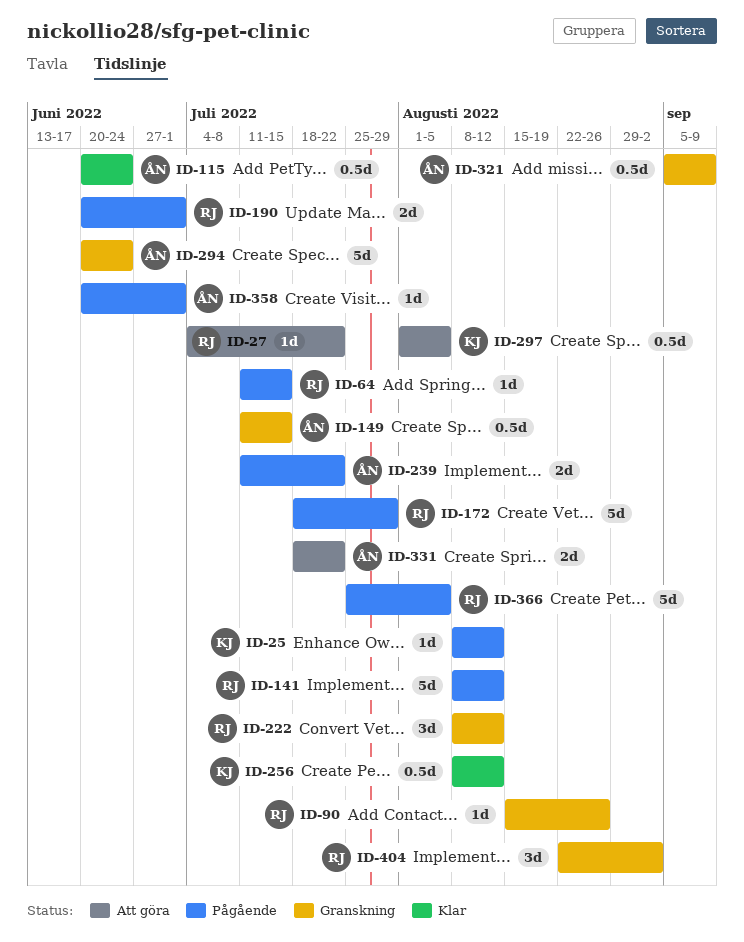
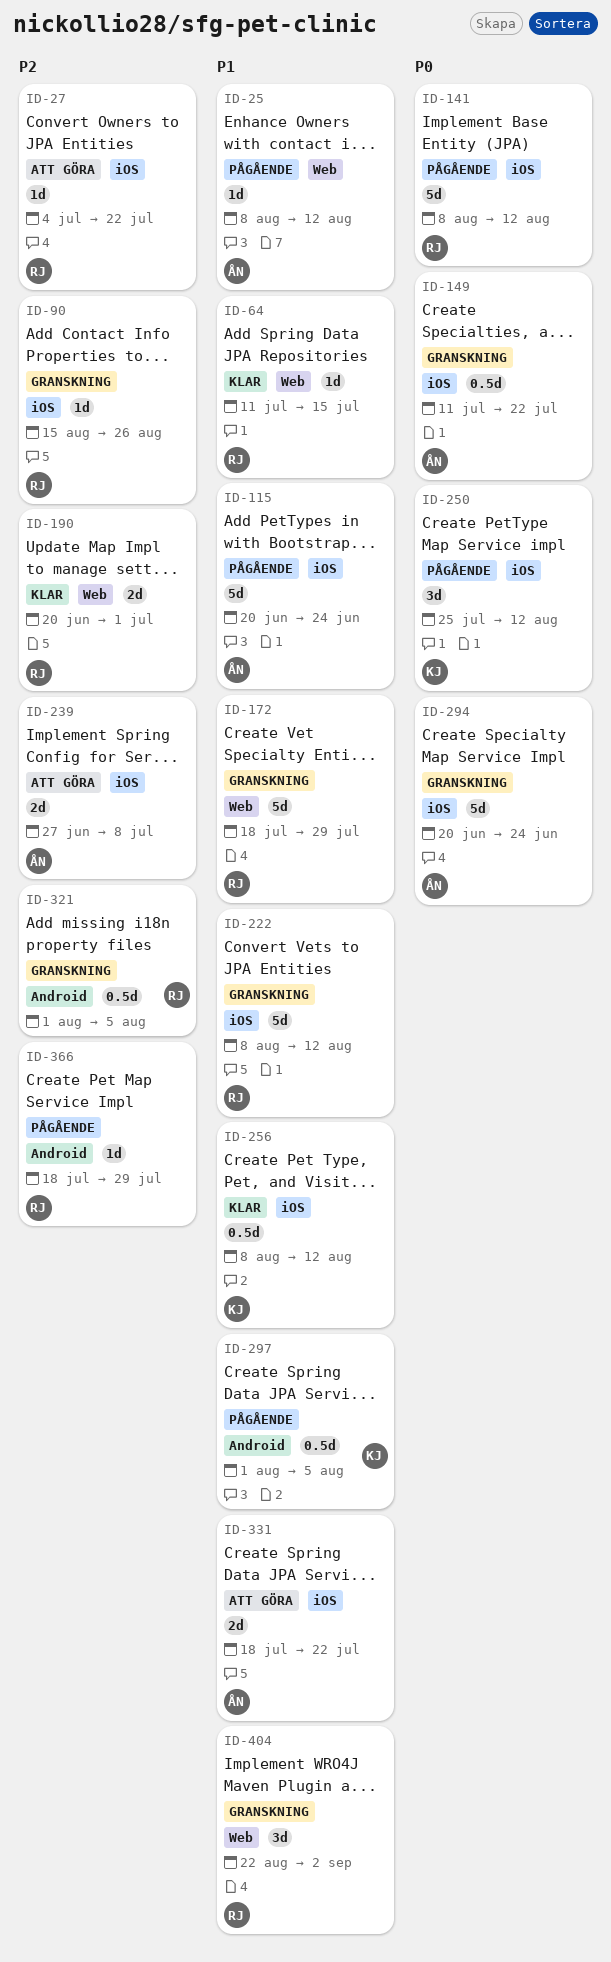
ID-25, owner: KJ -> ÅN
ID-64, status: Pågående -> Klar
ID-115, status: Klar -> Pågående
ID-115, estimate: 0.5d -> 5d
ID-149, due: Jul 15 -> Jul 22
ID-172, status: Pågående -> Granskning
ID-190, status: Pågående -> Klar
ID-222, estimate: 3d -> 5d
ID-239, status: Pågående -> Att göra
ID-239, start: Jul 11 -> Jun 27
ID-239, due: Jul 22 -> Jul 8
ID-250: none -> present
ID-297, status: Att göra -> Pågående
ID-321, owner: ÅN -> RJ
ID-321, start: Sep 5 -> Aug 1
ID-321, due: Sep 9 -> Aug 5
ID-358: present -> none
ID-366, estimate: 5d -> 1d
ID-366, start: Jul 25 -> Jul 18
ID-366, due: Aug 5 -> Jul 29

